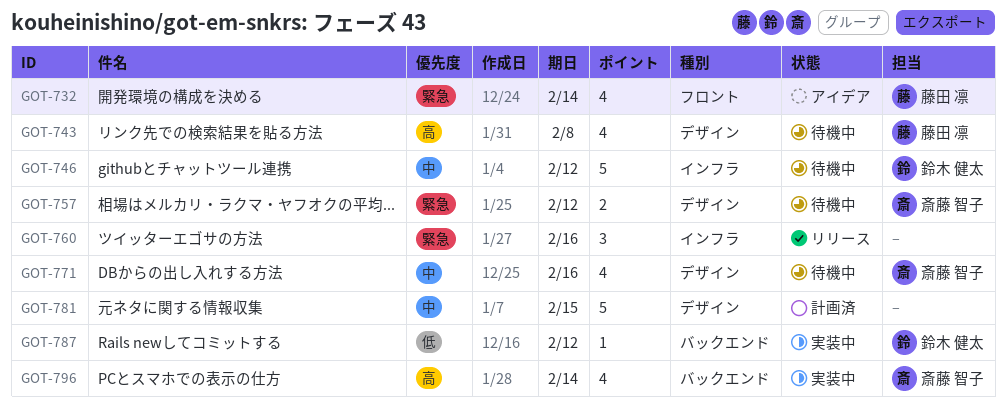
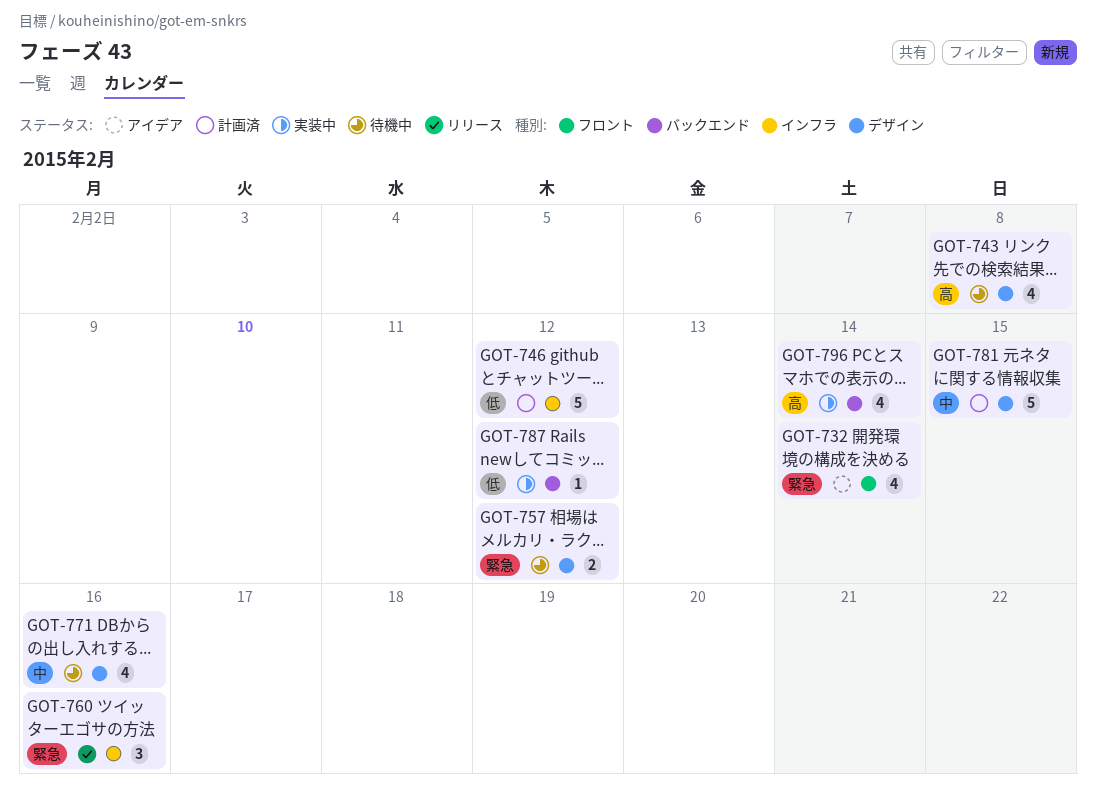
GOT-746, status: 待機中 -> 計画済
GOT-746, priority: 中 -> 低

